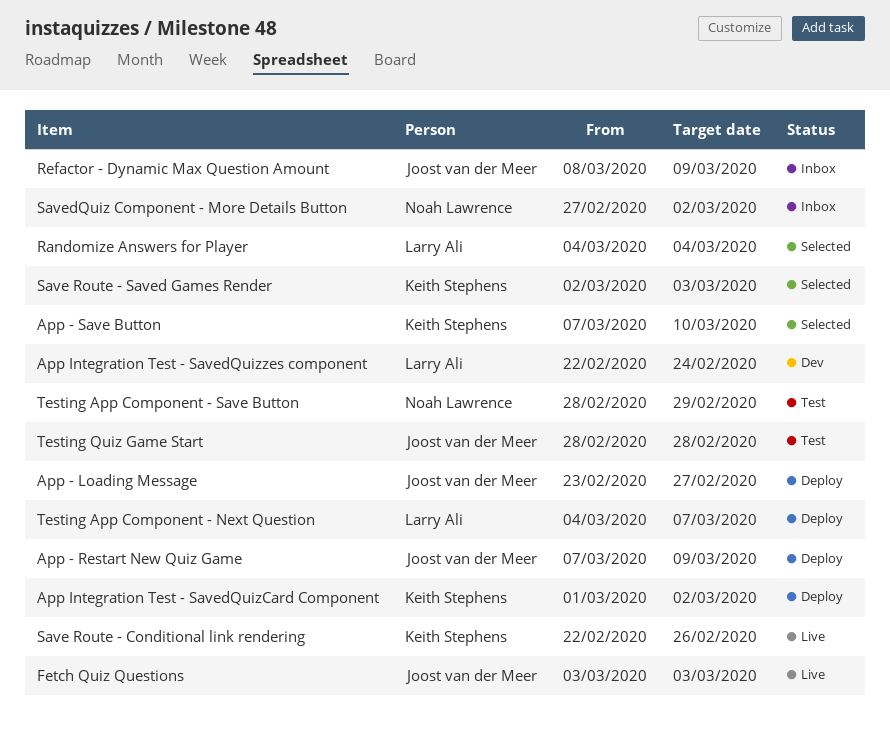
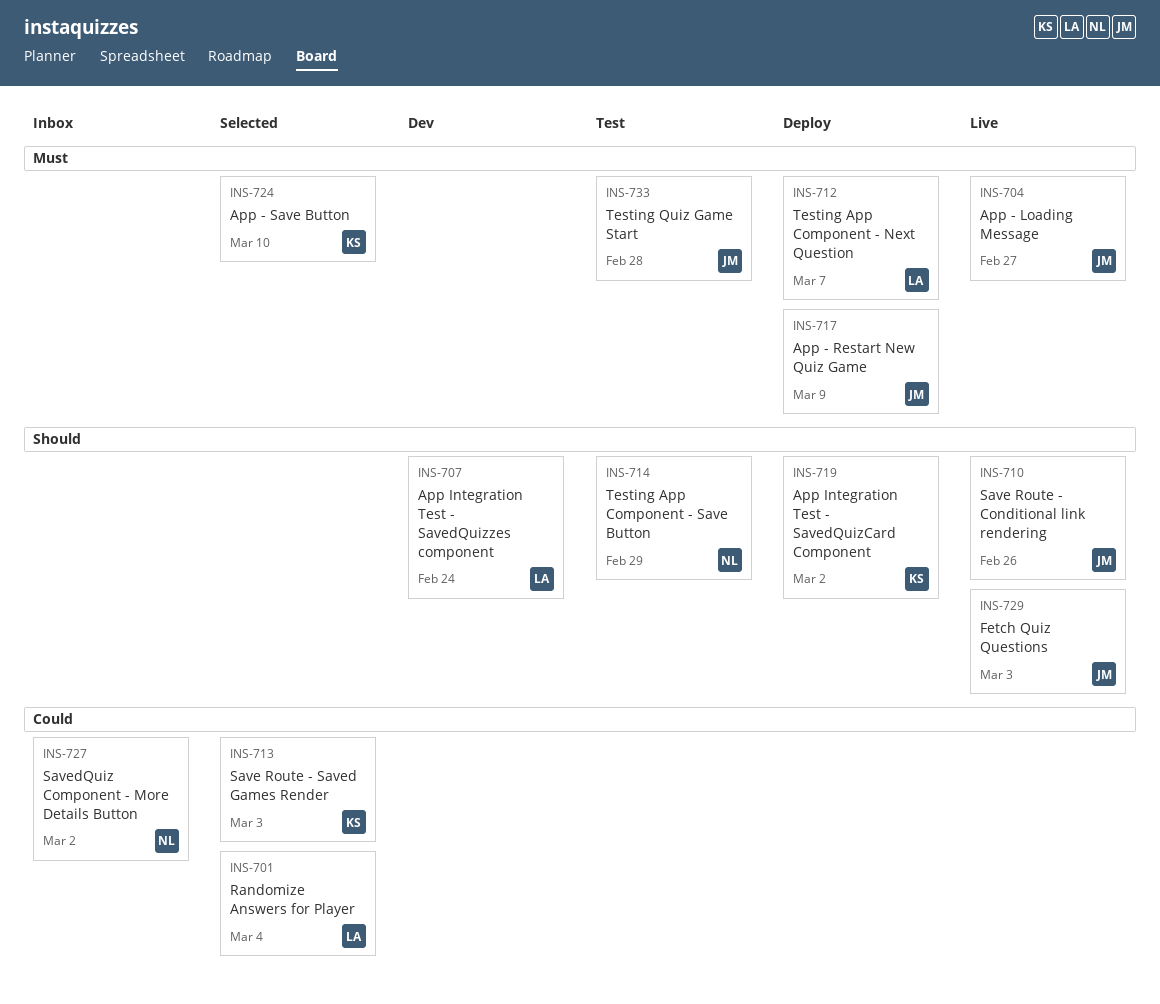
App - Loading Message, status: Deploy -> Live
Refactor - Dynamic Max Question Amount: present -> none
Save Route - Conditional link rendering, owner: Keith Stephens -> Joost van der Meer

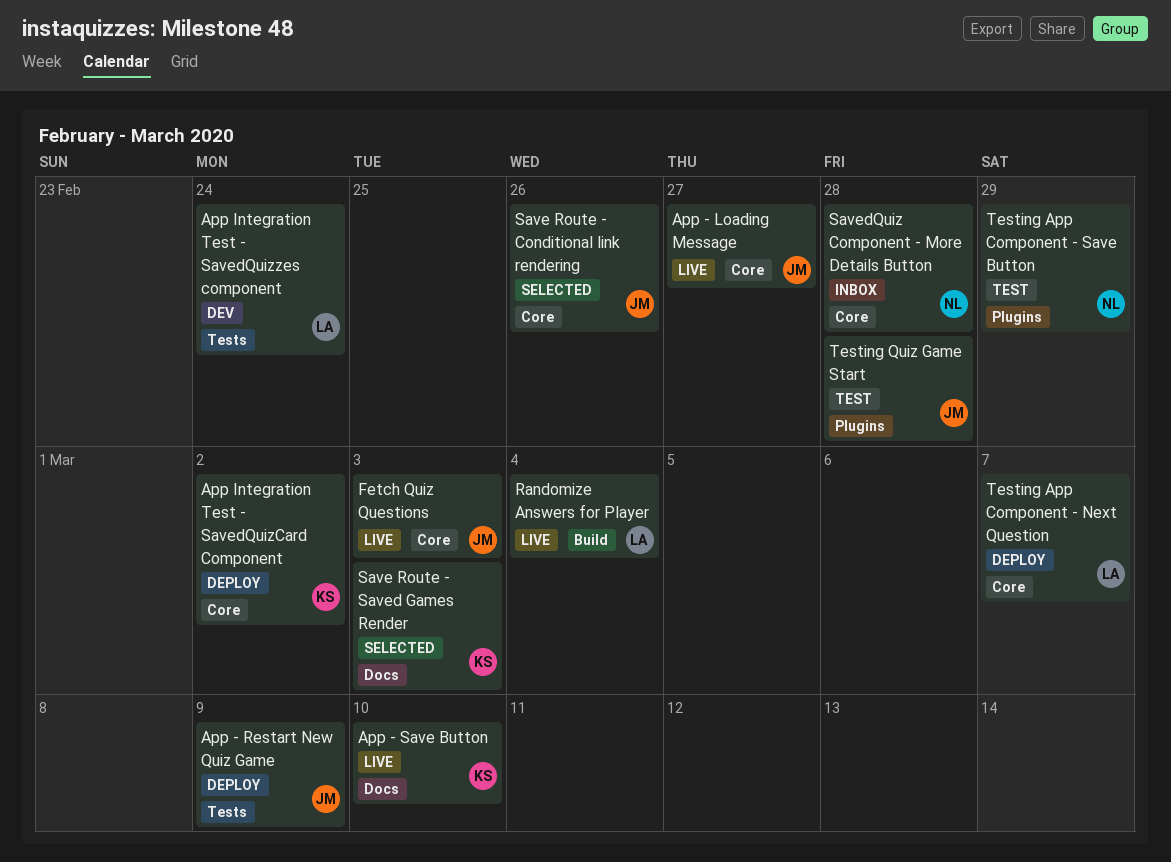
App - Save Button, status: Selected -> Live
Randomize Answers for Player, status: Selected -> Live
Save Route - Conditional link rendering, status: Live -> Selected
SavedQuiz Component - More Details Button, due: Mar 2 -> Feb 28

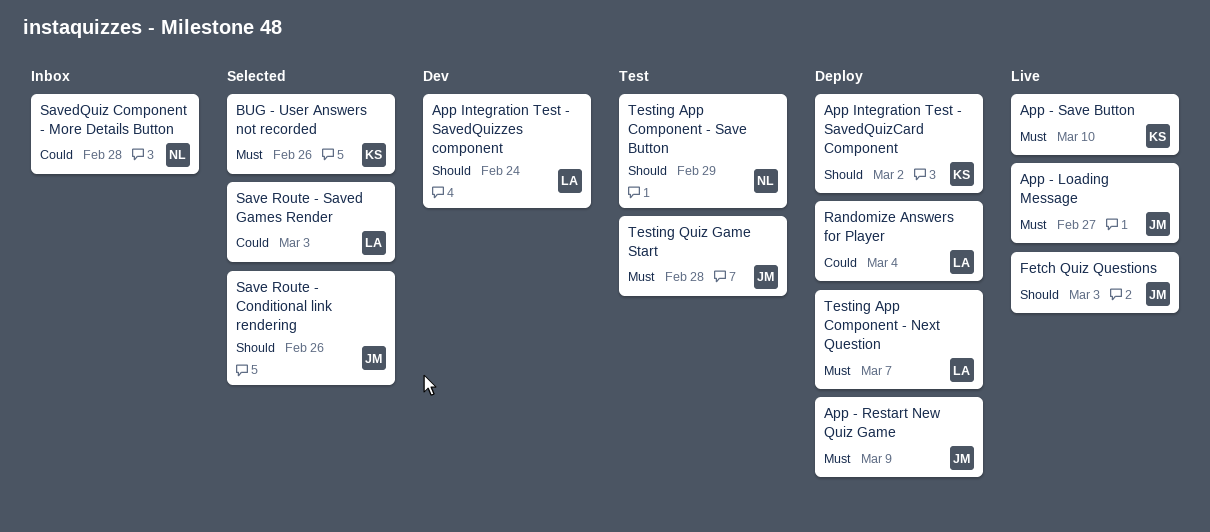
BUG - User Answers not recorded: none -> present
Randomize Answers for Player, status: Live -> Deploy
Save Route - Saved Games Render, owner: KS -> LA

